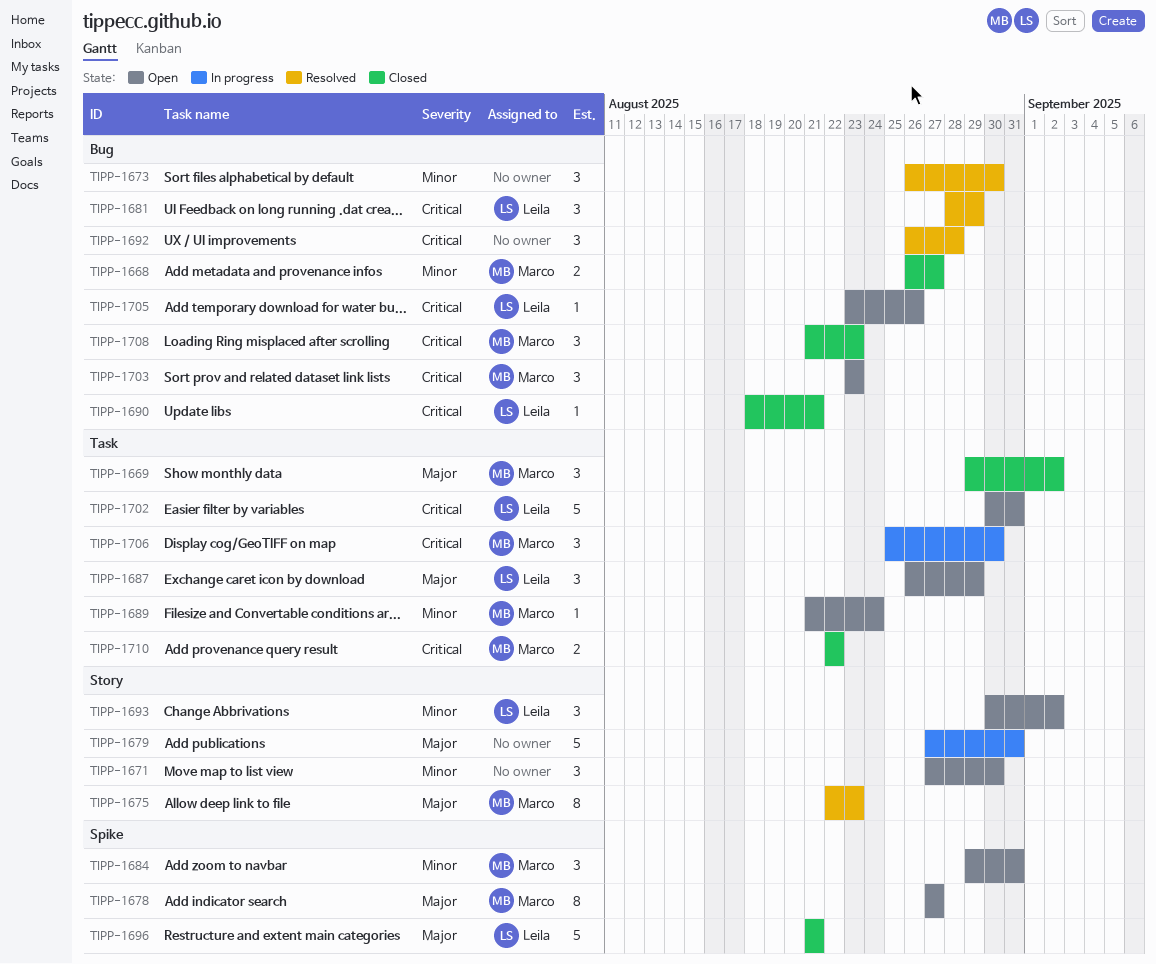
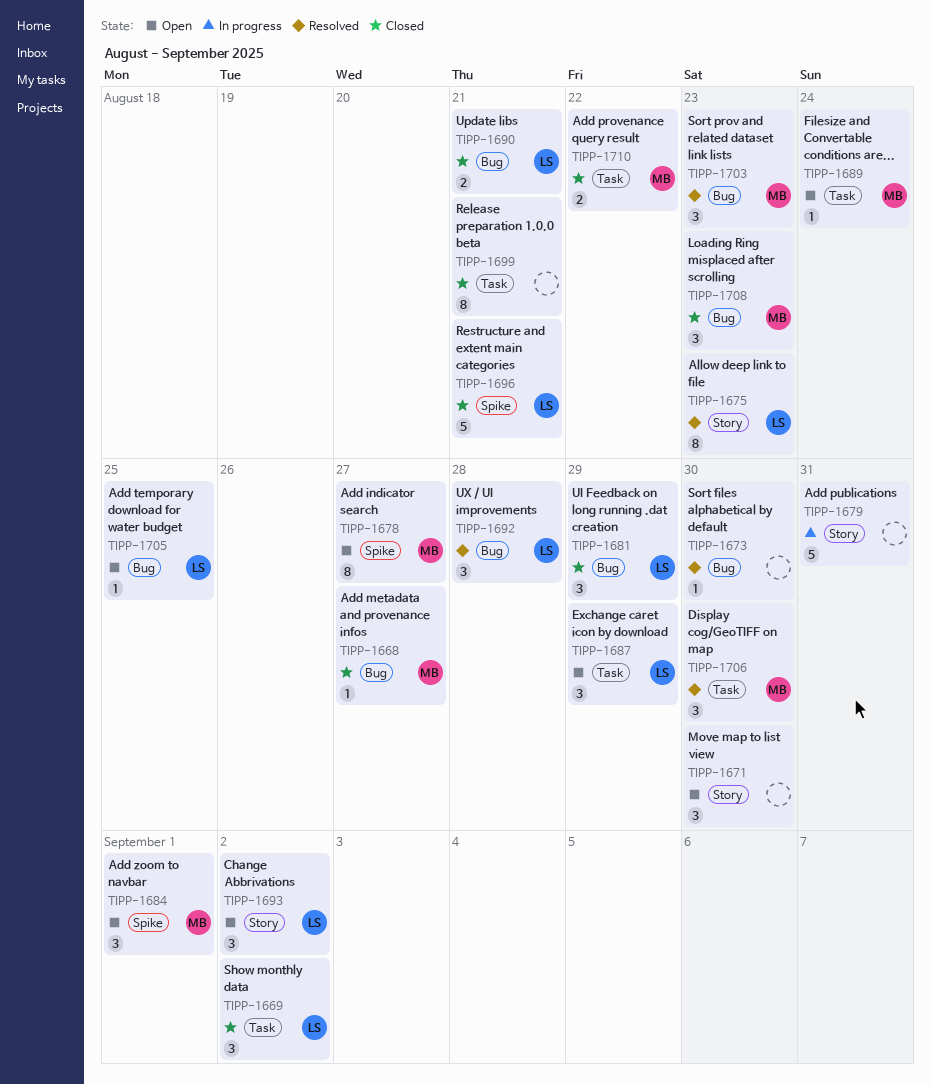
TIPP-1668, estimate: 2 -> 1
TIPP-1669, owner: Marco -> Leila
TIPP-1673, estimate: 3 -> 1
TIPP-1675, owner: Marco -> Leila
TIPP-1681, status: Resolved -> Closed
TIPP-1684, due: Aug 31 -> Sep 1
TIPP-1690, estimate: 1 -> 2
TIPP-1692, owner: none -> Leila
TIPP-1699: none -> present
TIPP-1702: present -> none
TIPP-1703, status: Open -> Resolved
TIPP-1705, due: Aug 26 -> Aug 25
TIPP-1706, status: In progress -> Resolved

